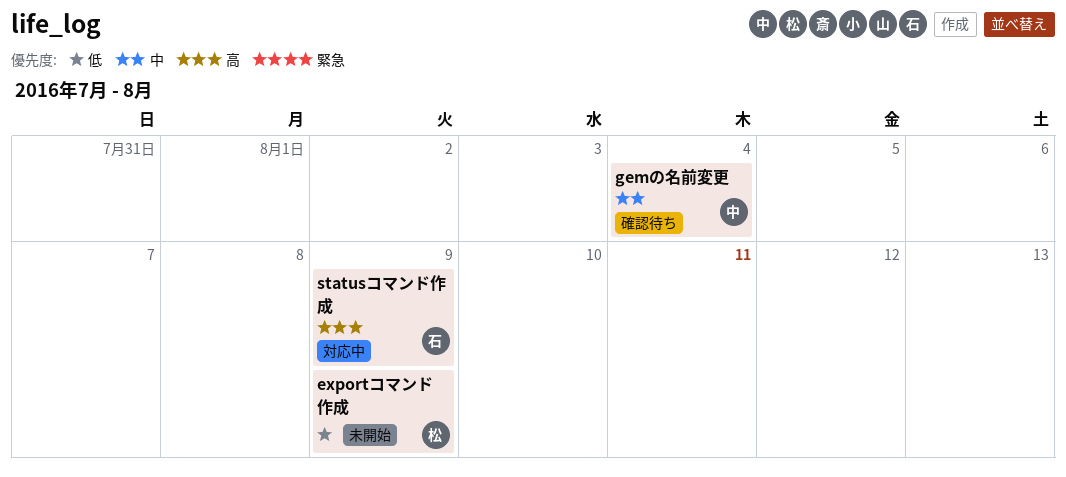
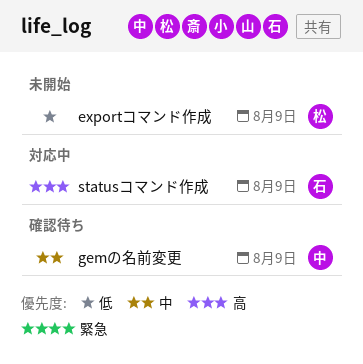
gemの名前変更, due: Aug 4 -> Aug 9

